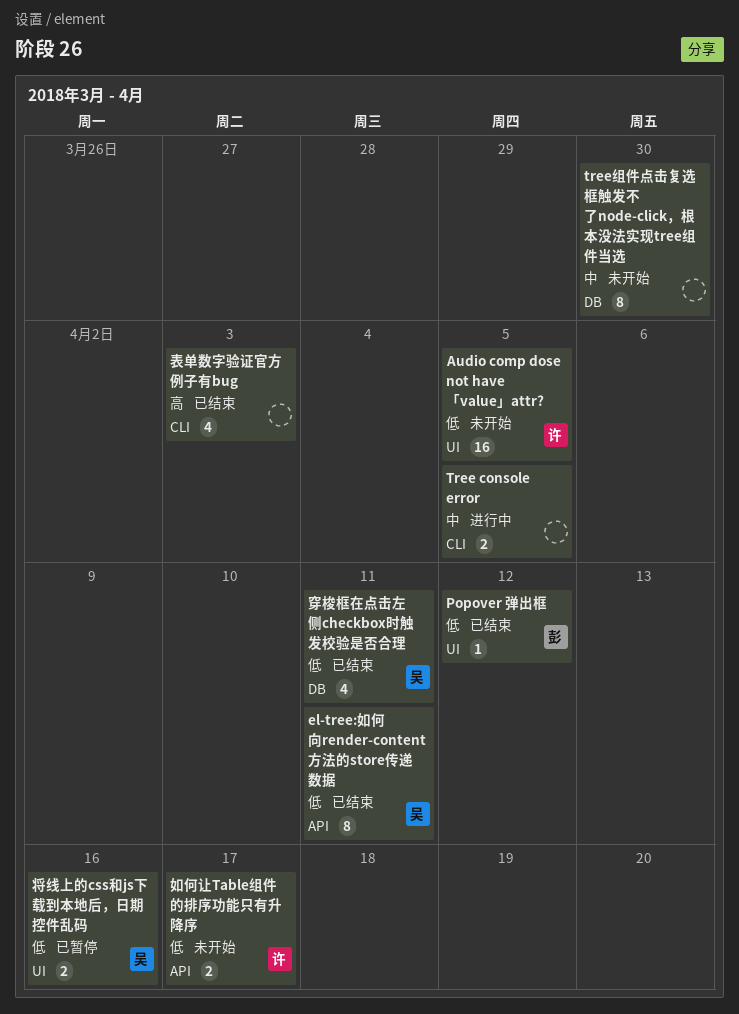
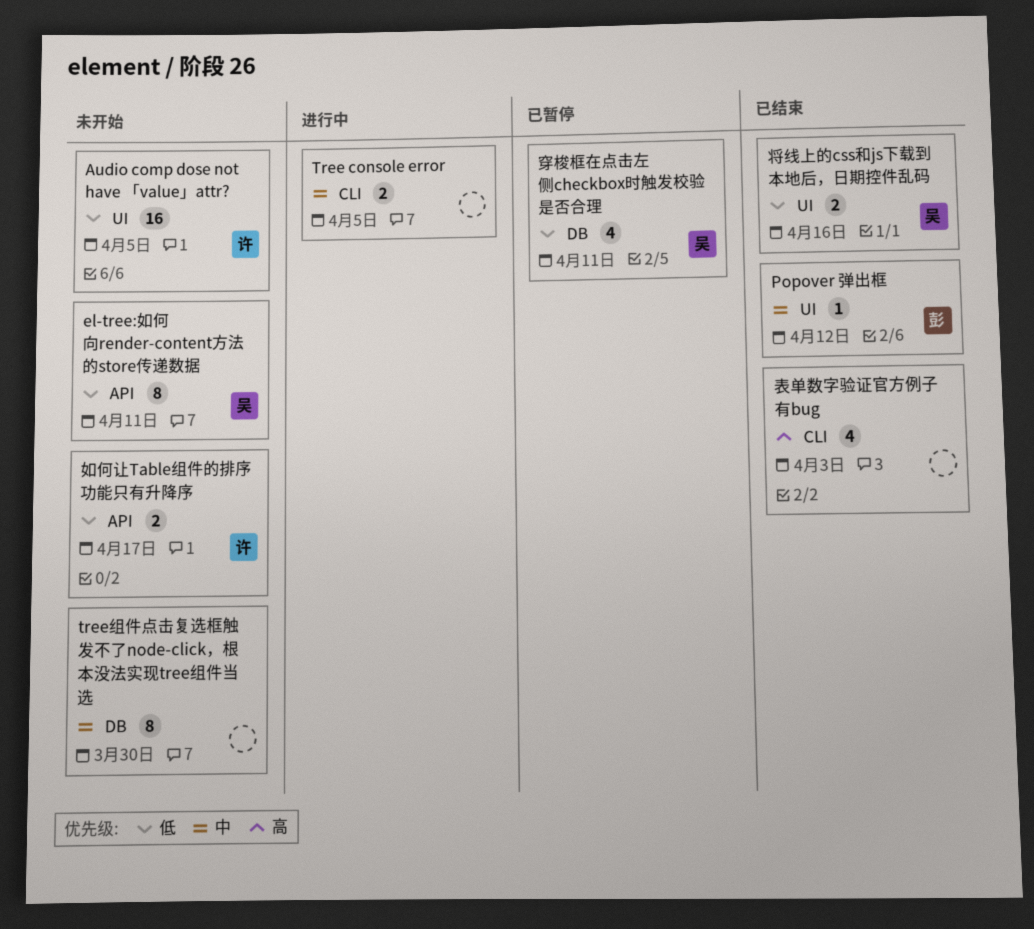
el-tree:如何向render-content方法的store传递数据, status: 已结束 -> 未开始
Popover 弹出框, priority: 低 -> 中
将线上的css和js下载到本地后，日期控件乱码, status: 已暂停 -> 已结束
穿梭框在点击左侧checkbox时触发校验是否合理, status: 已结束 -> 已暂停

